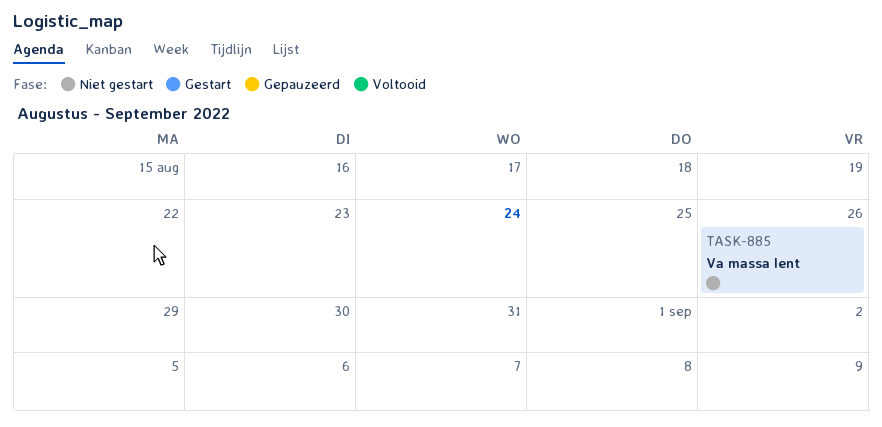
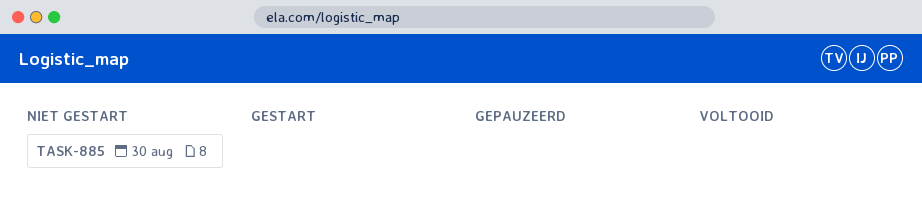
TASK-885, due: Aug 26 -> Aug 30

